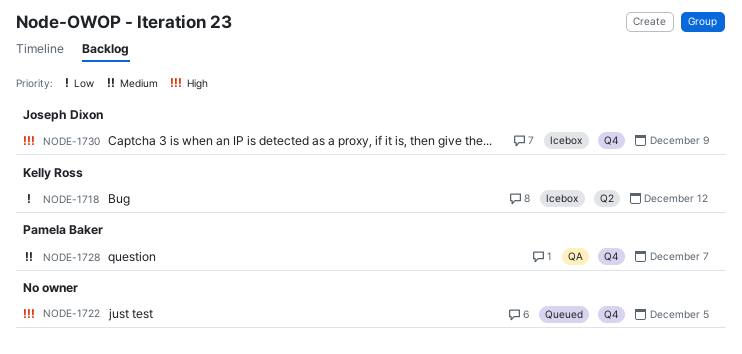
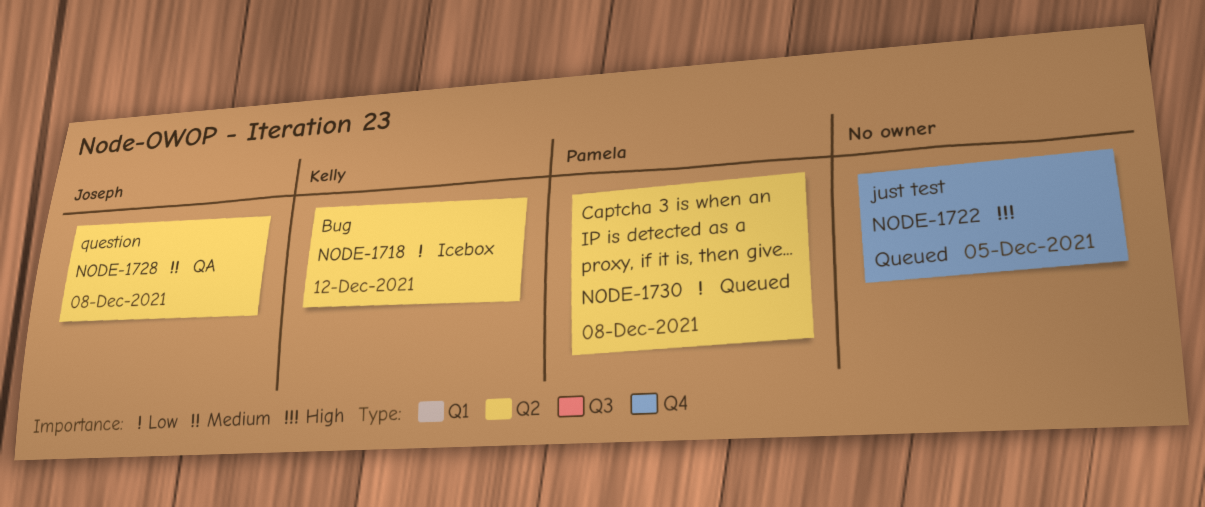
NODE-1728, owner: Pamela Baker -> Joseph Dixon
NODE-1728, label: Q4 -> Q2
NODE-1728, due: Dec 7 -> Dec 8
NODE-1730, status: Icebox -> Queued
NODE-1730, owner: Joseph Dixon -> Pamela Baker
NODE-1730, priority: High -> Low
NODE-1730, label: Q4 -> Q2
NODE-1730, due: Dec 9 -> Dec 8

